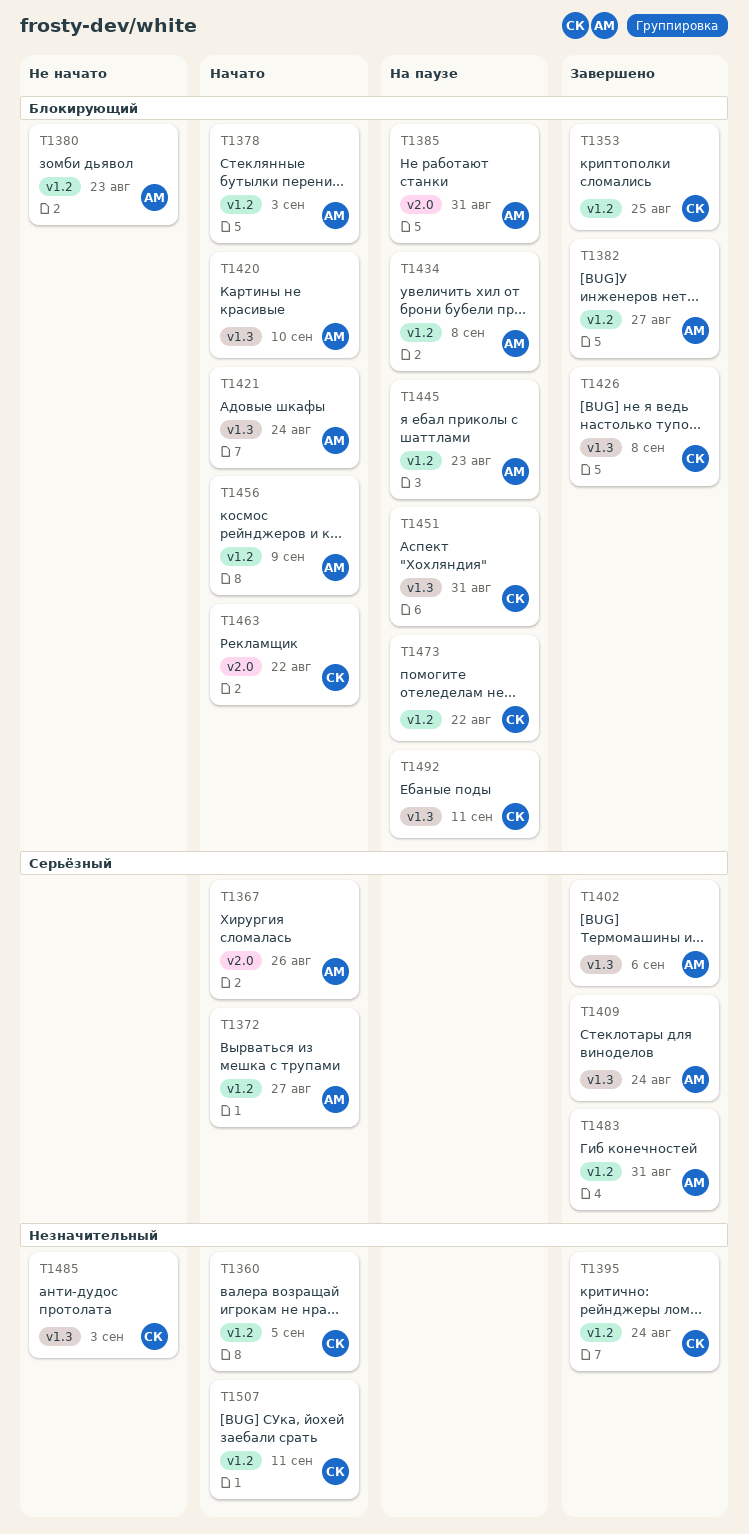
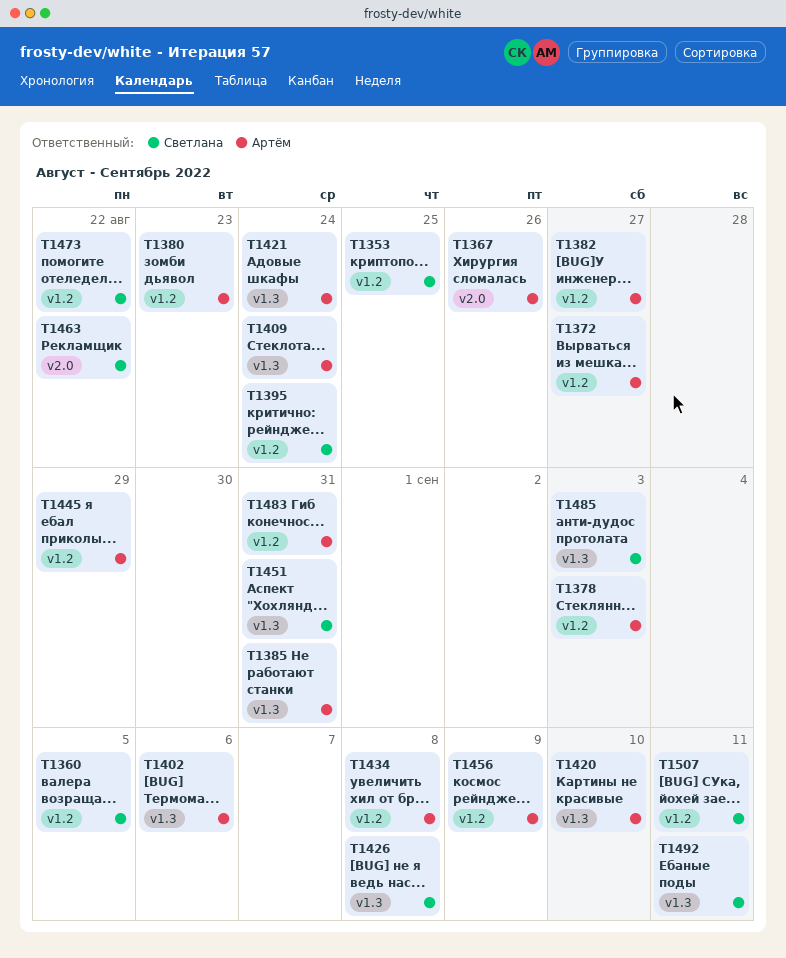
T1385, label: v2.0 -> v1.3
T1445, due: Aug 23 -> Aug 29

